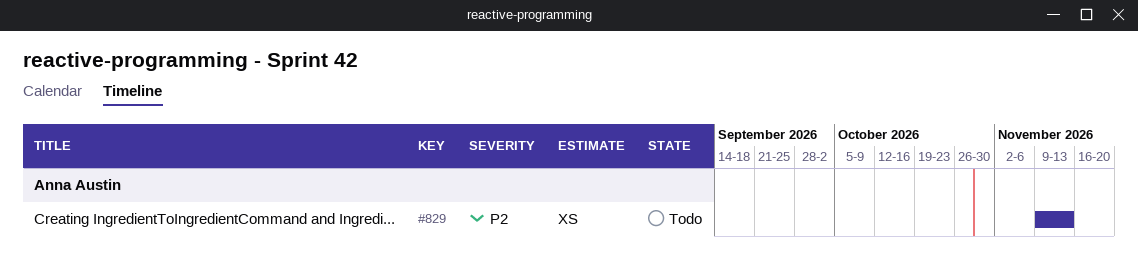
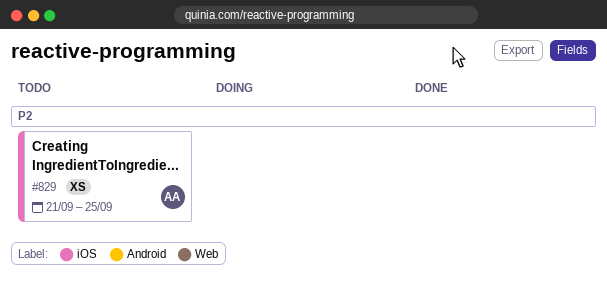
#829, start: Nov 9 -> Sep 21
#829, due: Nov 13 -> Sep 25

